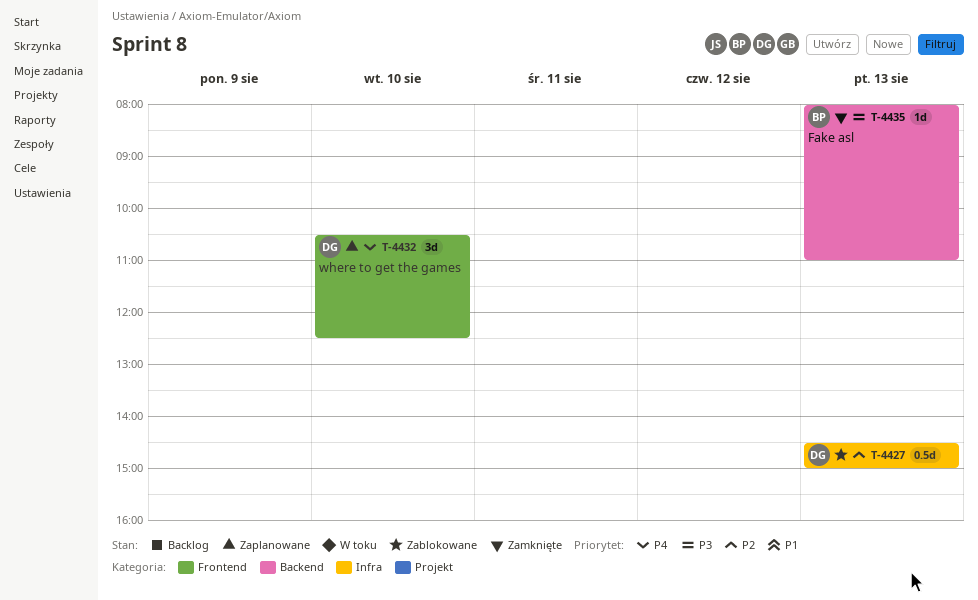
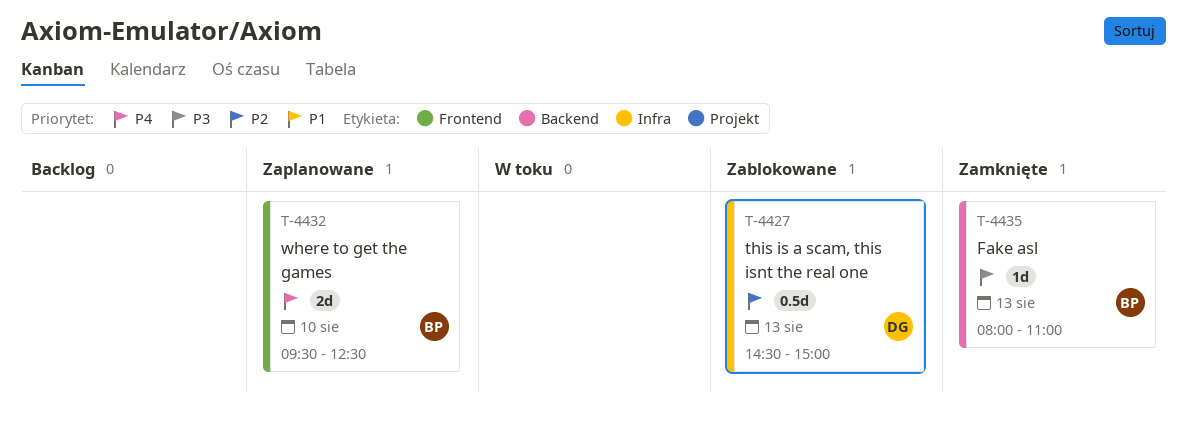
T-4432, owner: DG -> BP
T-4432, estimate: 3d -> 2d
T-4432, begins: 10:30 -> 09:30

